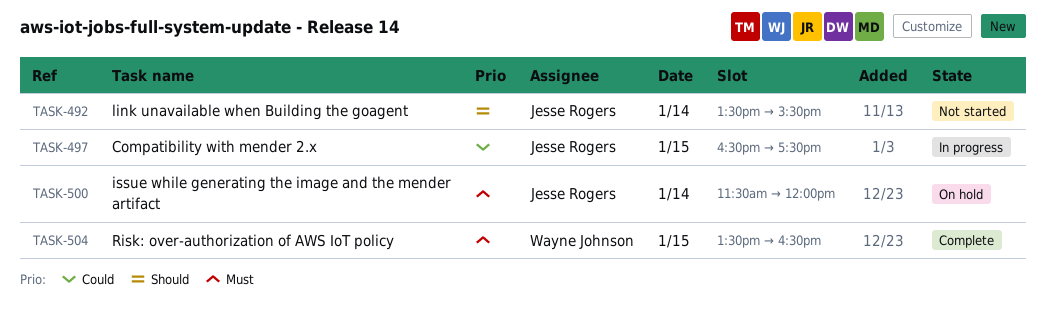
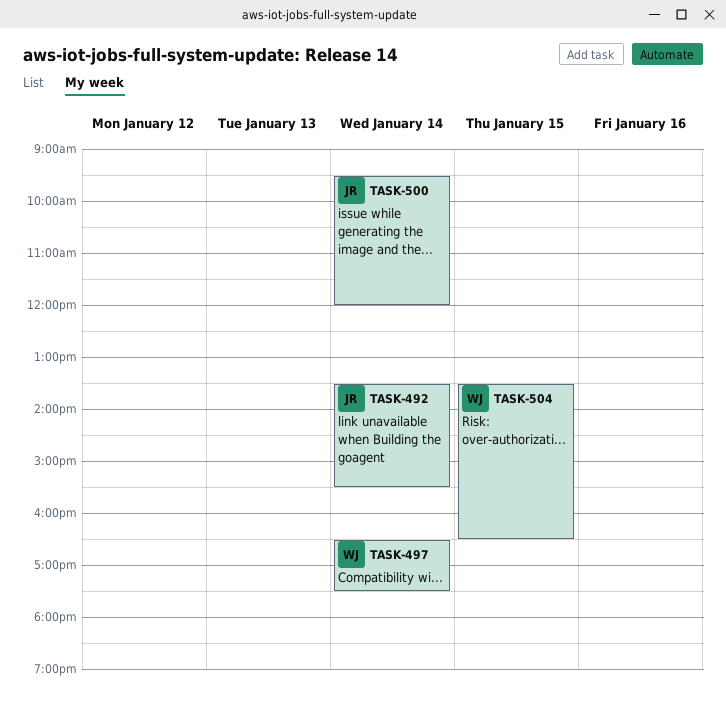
TASK-497, owner: Jesse Rogers -> Wayne Johnson
TASK-497, day: Jan 15 -> Jan 14
TASK-500, begins: 11:30 -> 09:30

